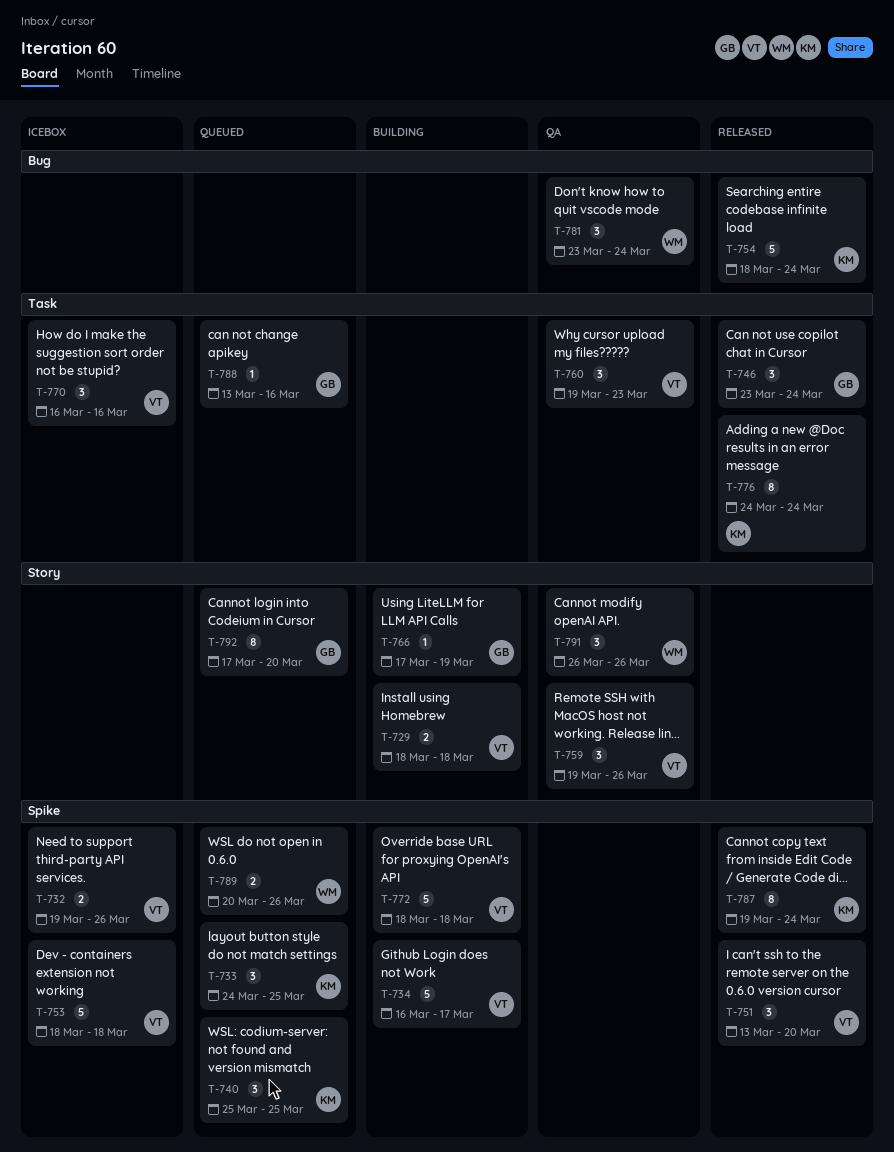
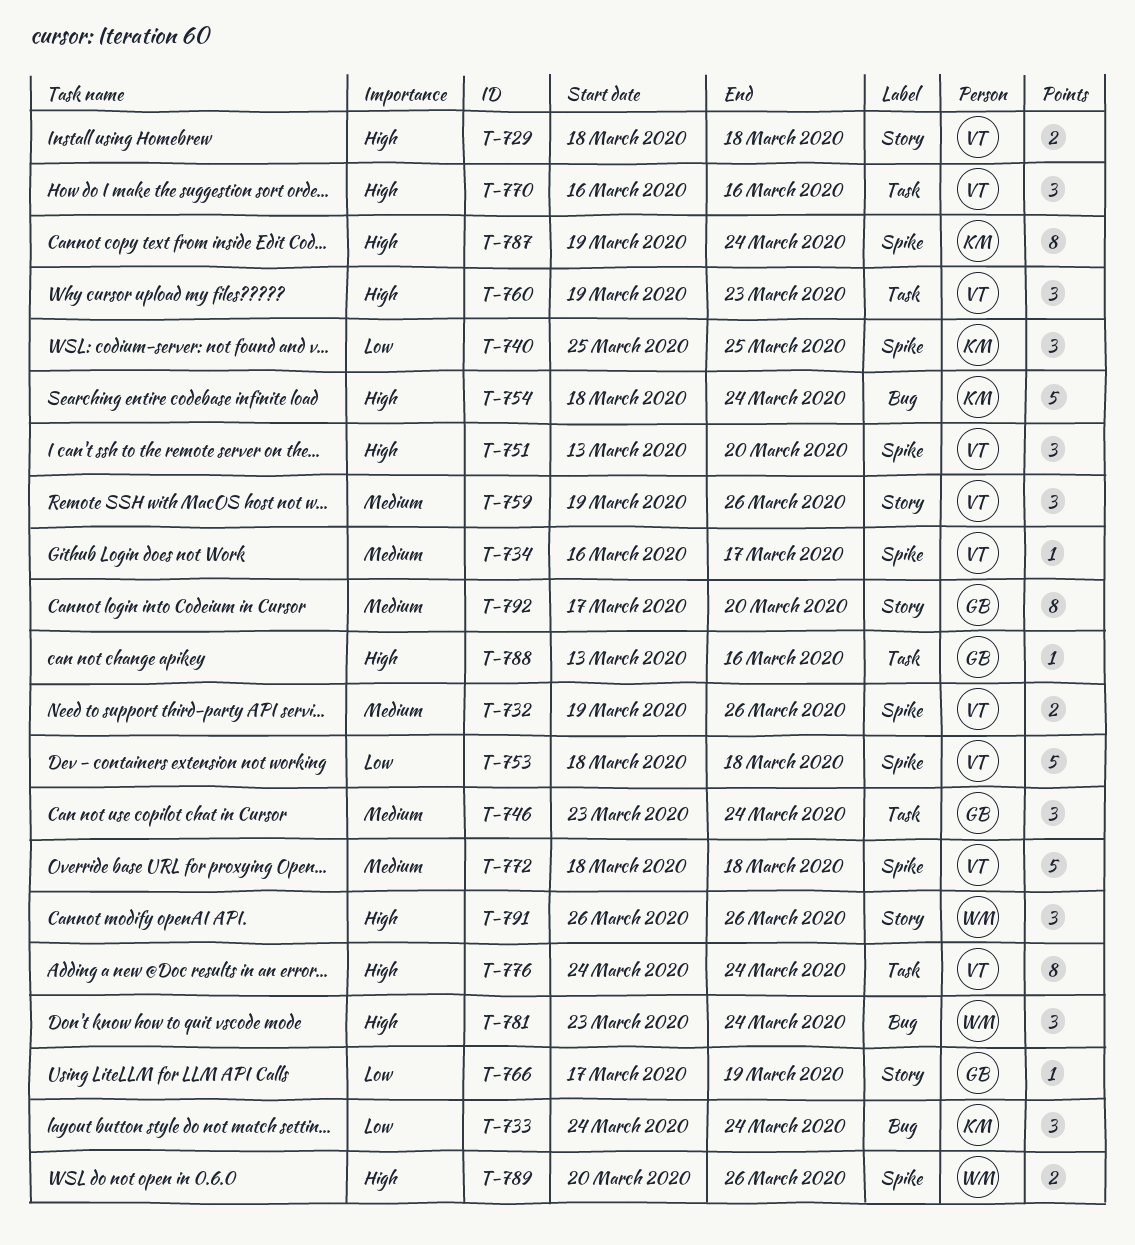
T-733, label: Spike -> Bug
T-733, due: Mar 25 -> Mar 24
T-734, estimate: 5 -> 1
T-776, owner: KM -> VT

